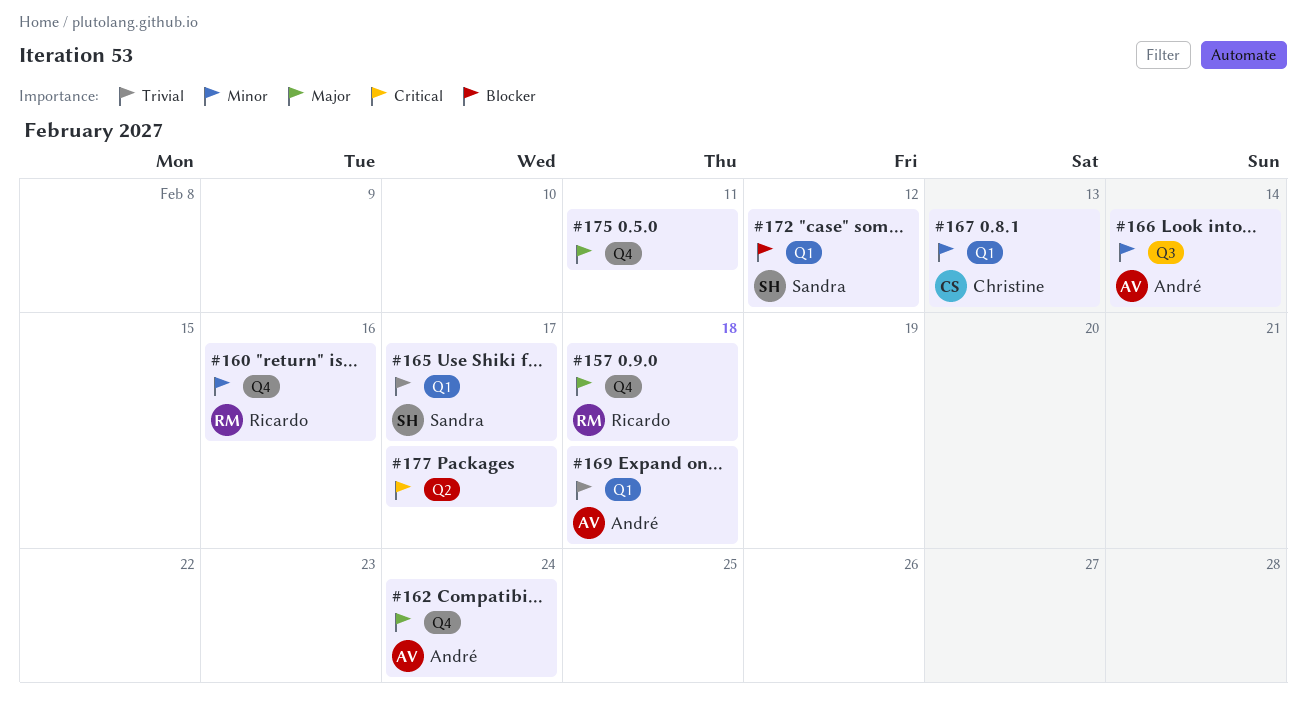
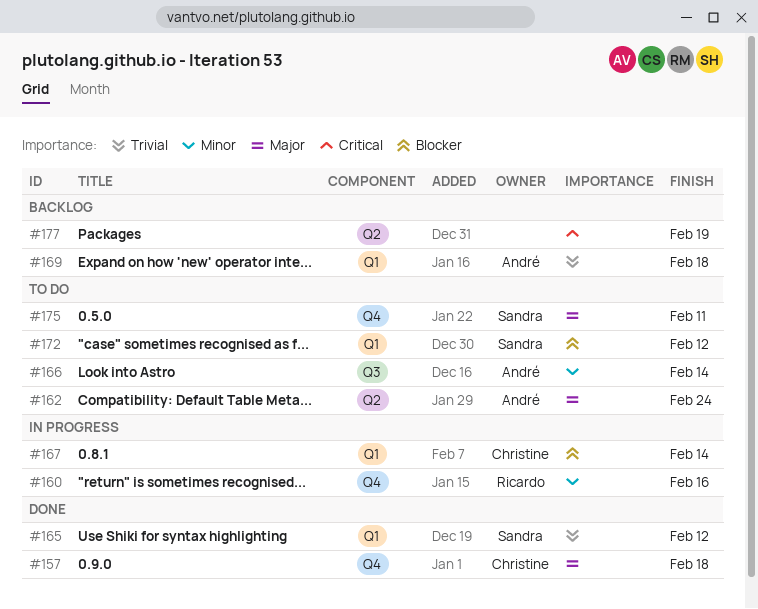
#157, owner: Ricardo -> Christine
#162, label: Q4 -> Q2
#165, due: Feb 17 -> Feb 12
#167, priority: Minor -> Blocker
#167, due: Feb 13 -> Feb 14
#175, owner: none -> Sandra
#177, due: Feb 17 -> Feb 19

